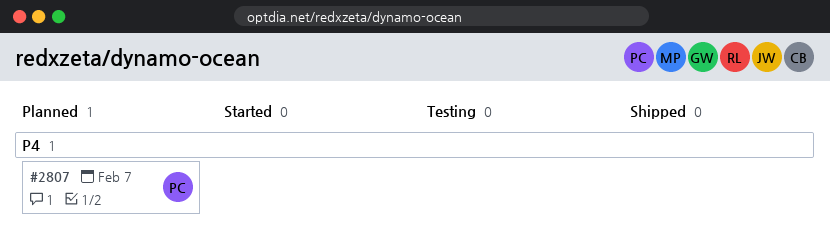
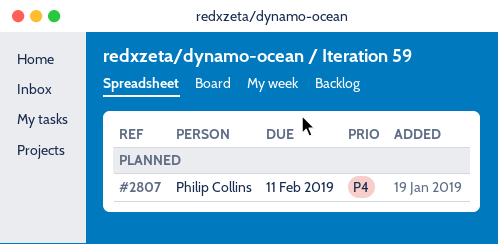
#2807, due: Feb 7 -> Feb 11

